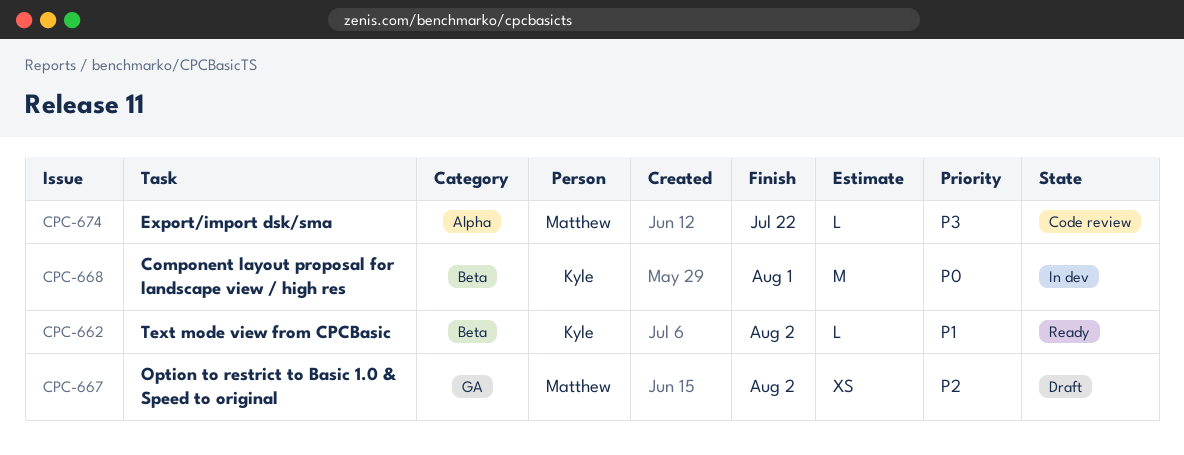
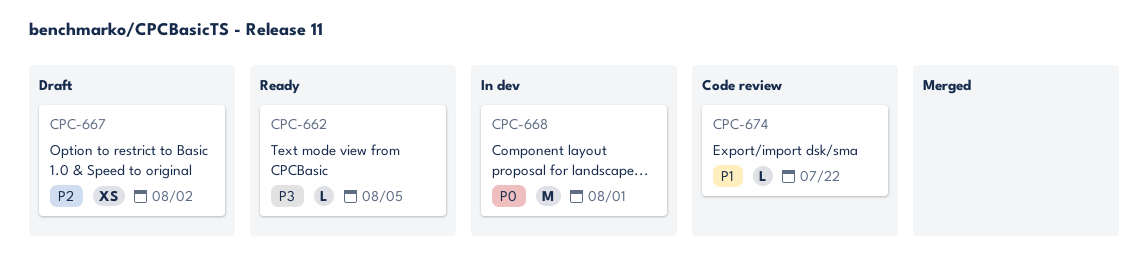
CPC-662, priority: P1 -> P3
CPC-662, due: Aug 2 -> Aug 5
CPC-674, priority: P3 -> P1

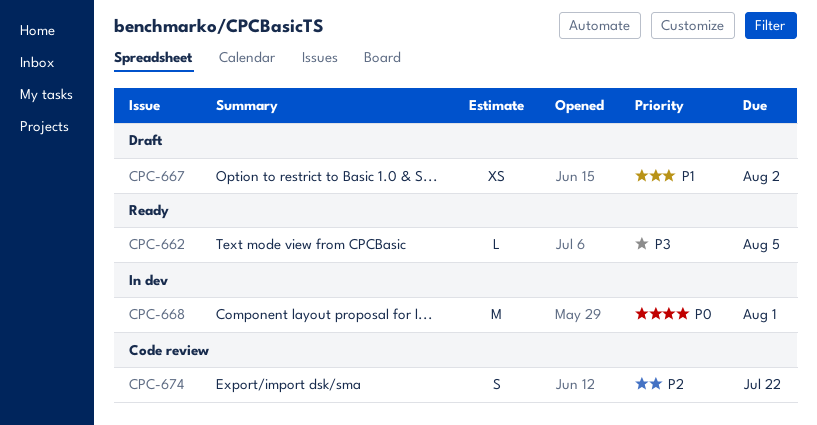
CPC-667, priority: P2 -> P1
CPC-674, priority: P1 -> P2
CPC-674, estimate: L -> S

